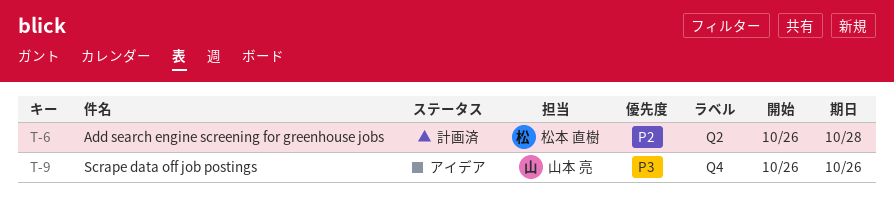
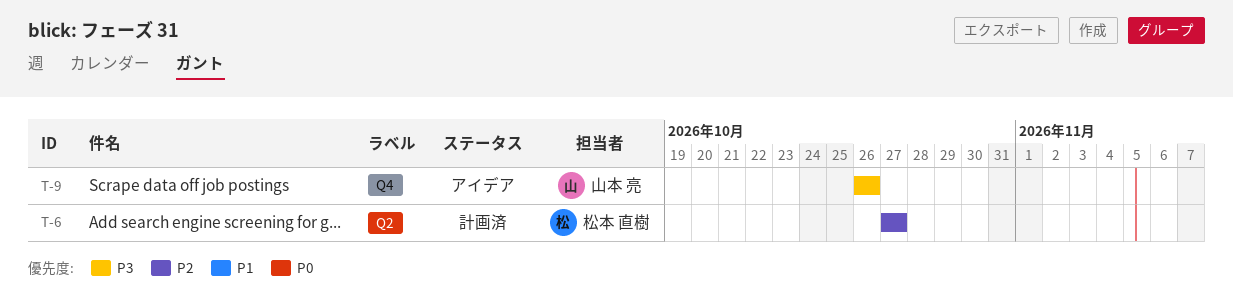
T-6, start: Oct 26 -> Oct 27
T-6, due: Oct 28 -> Oct 27

